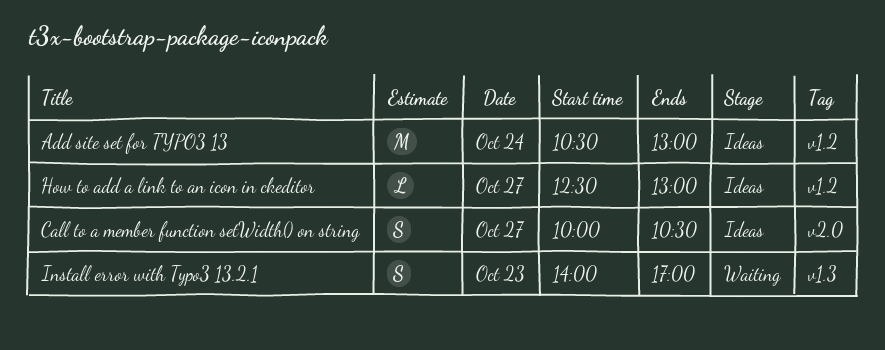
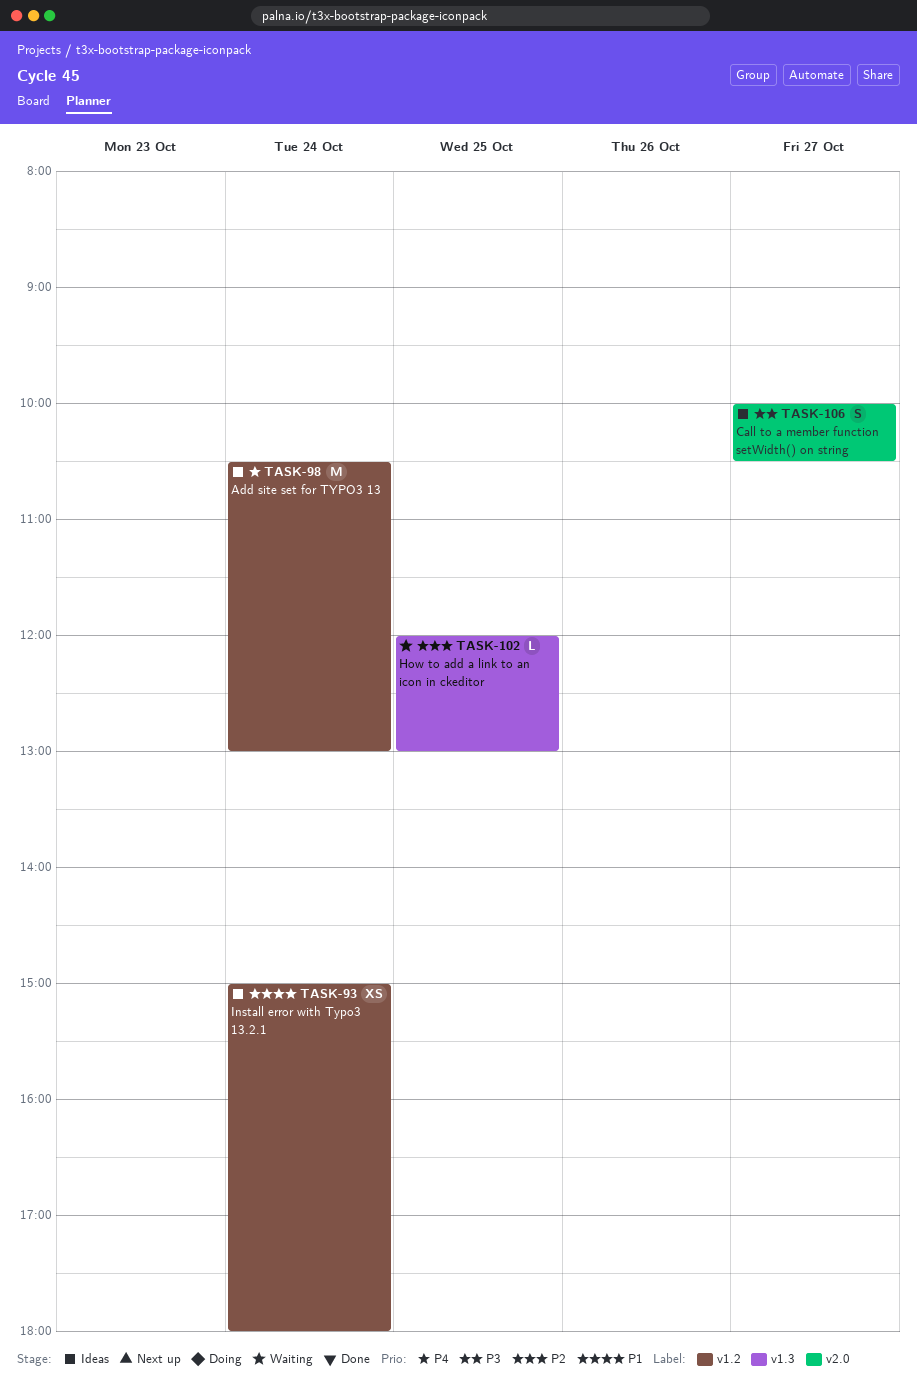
How to add a link to an icon in ckeditor, status: Ideas -> Waiting
How to add a link to an icon in ckeditor, label: v1.2 -> v1.3
How to add a link to an icon in ckeditor, day: Oct 27 -> Oct 25
How to add a link to an icon in ckeditor, begins: 12:30 -> 12:00
Install error with Typo3 13.2.1, status: Waiting -> Ideas
Install error with Typo3 13.2.1, label: v1.3 -> v1.2
Install error with Typo3 13.2.1, estimate: S -> XS
Install error with Typo3 13.2.1, day: Oct 23 -> Oct 24
Install error with Typo3 13.2.1, begins: 14:00 -> 15:00
Install error with Typo3 13.2.1, ends: 17:00 -> 18:00

